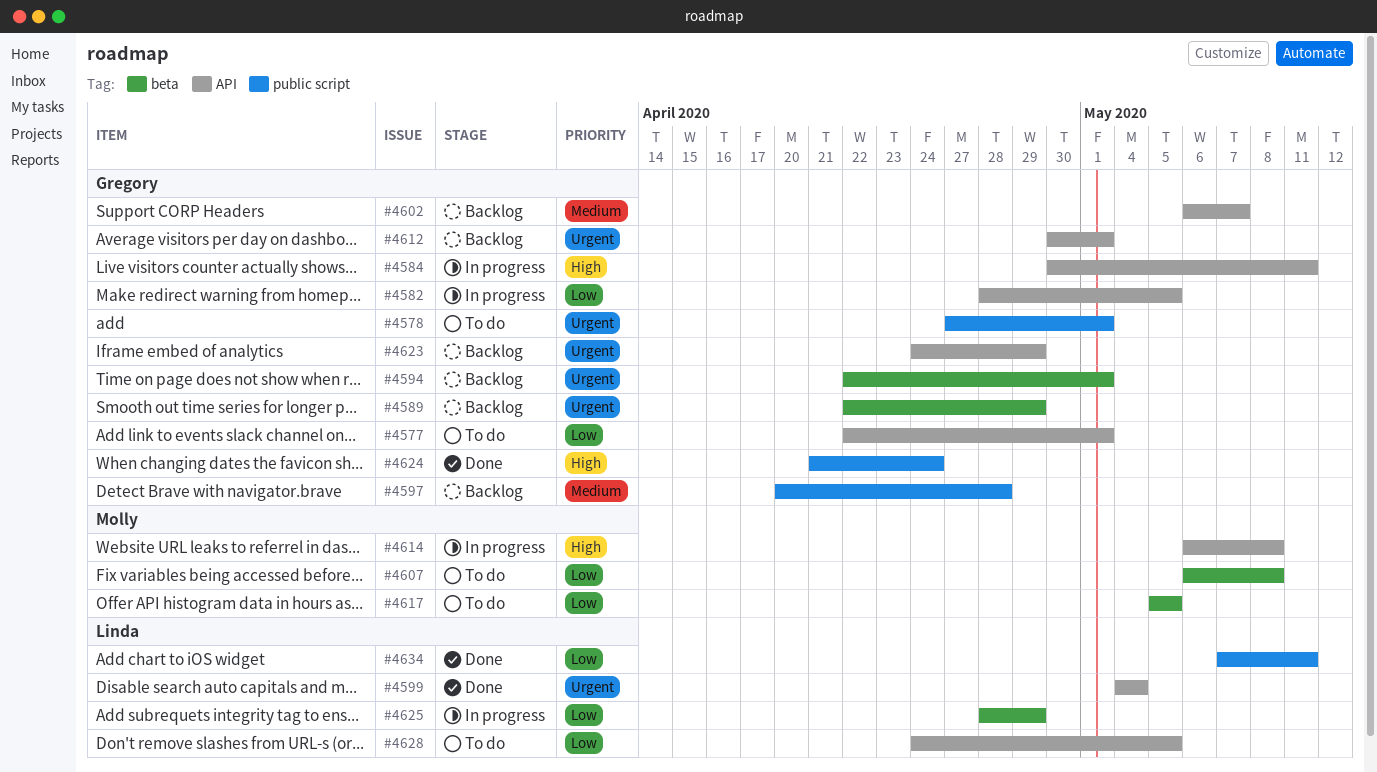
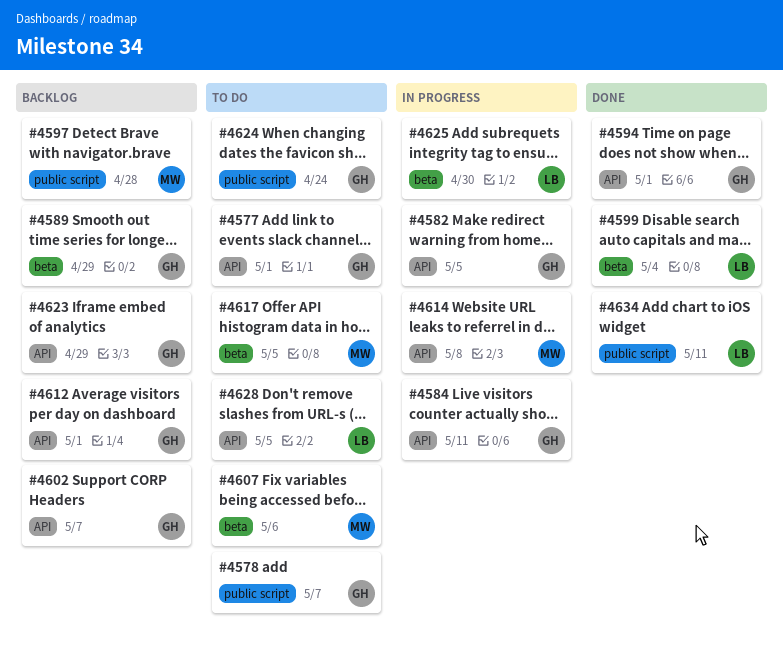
#4578, due: May 1 -> May 7
#4594, status: Backlog -> Done
#4594, label: beta -> API
#4597, owner: Gregory -> Molly
#4599, label: API -> beta
#4607, due: May 8 -> May 6
#4624, status: Done -> To do
#4625, due: Apr 29 -> Apr 30

